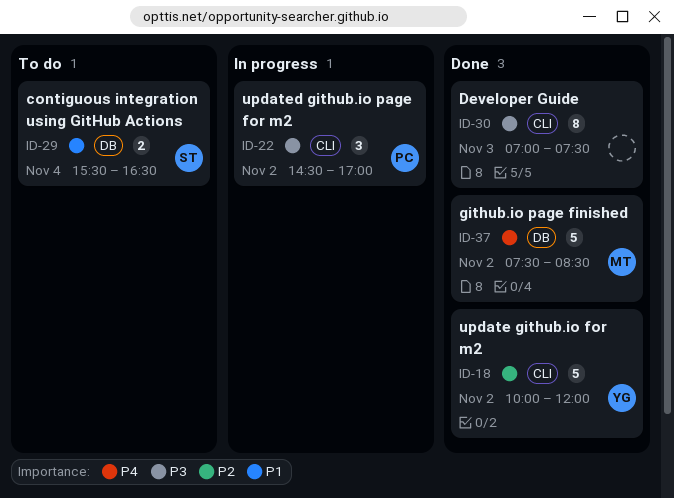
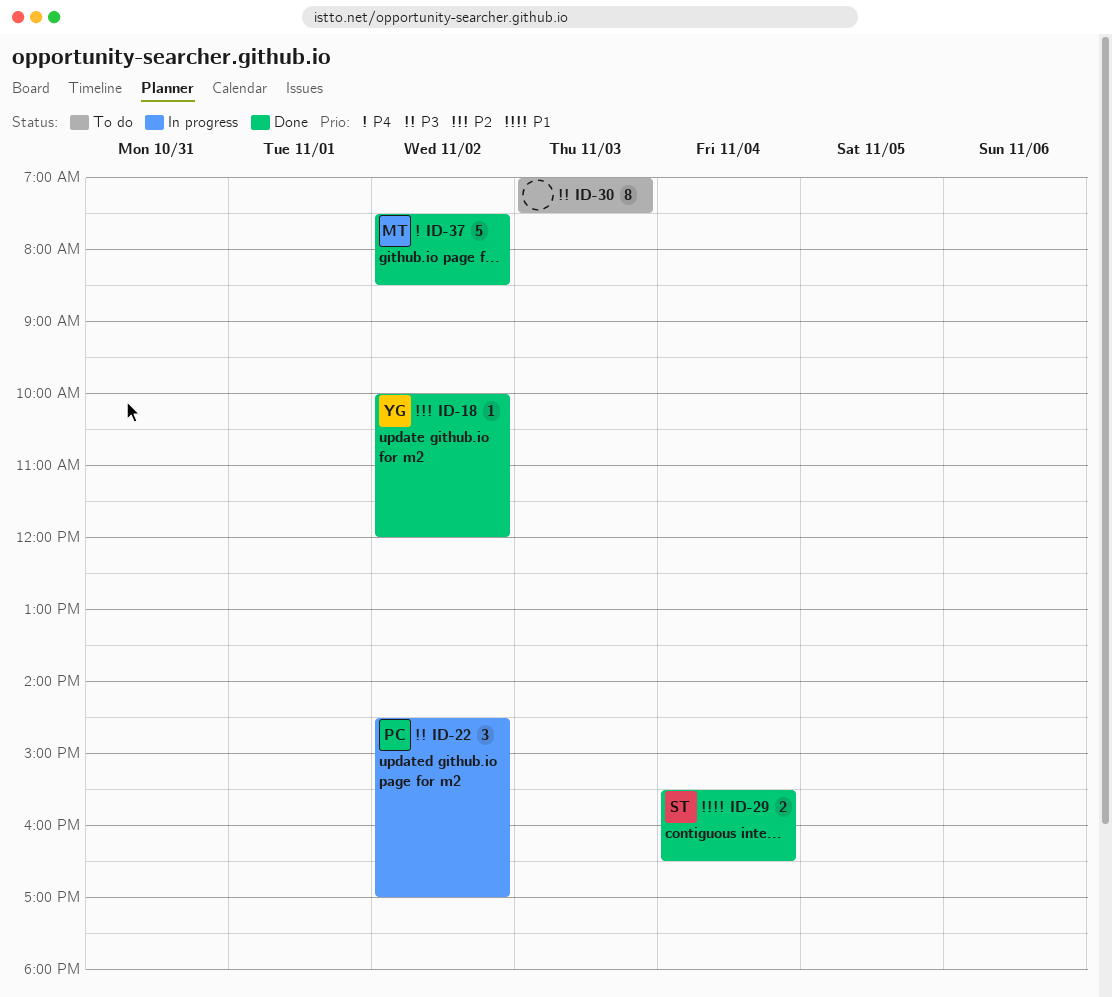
ID-18, estimate: 5 -> 1
ID-29, status: To do -> Done
ID-30, status: Done -> To do

